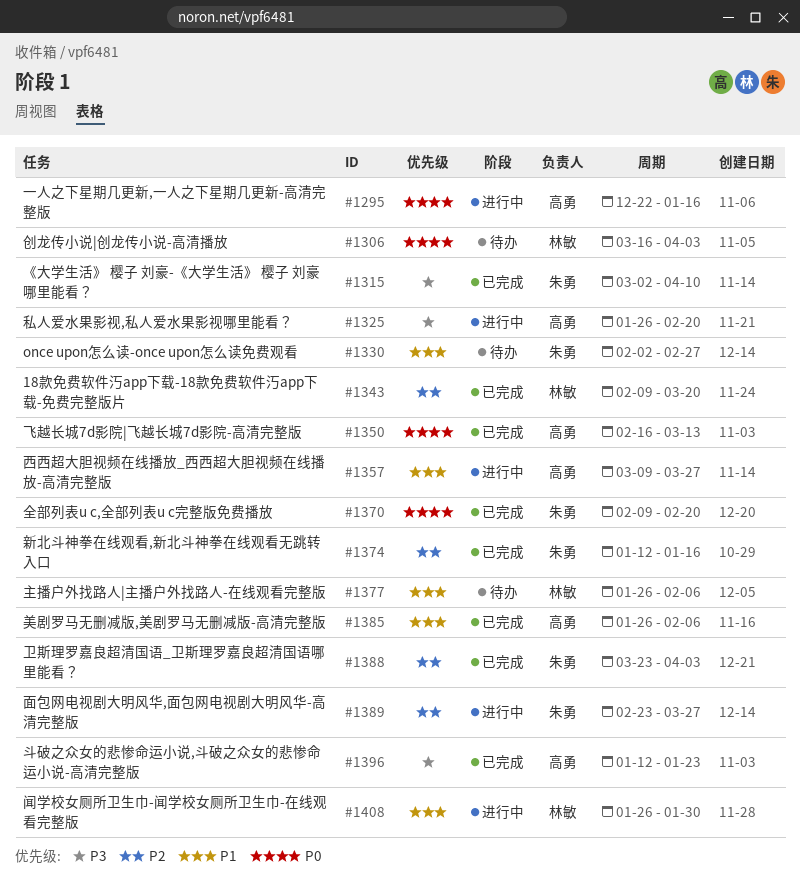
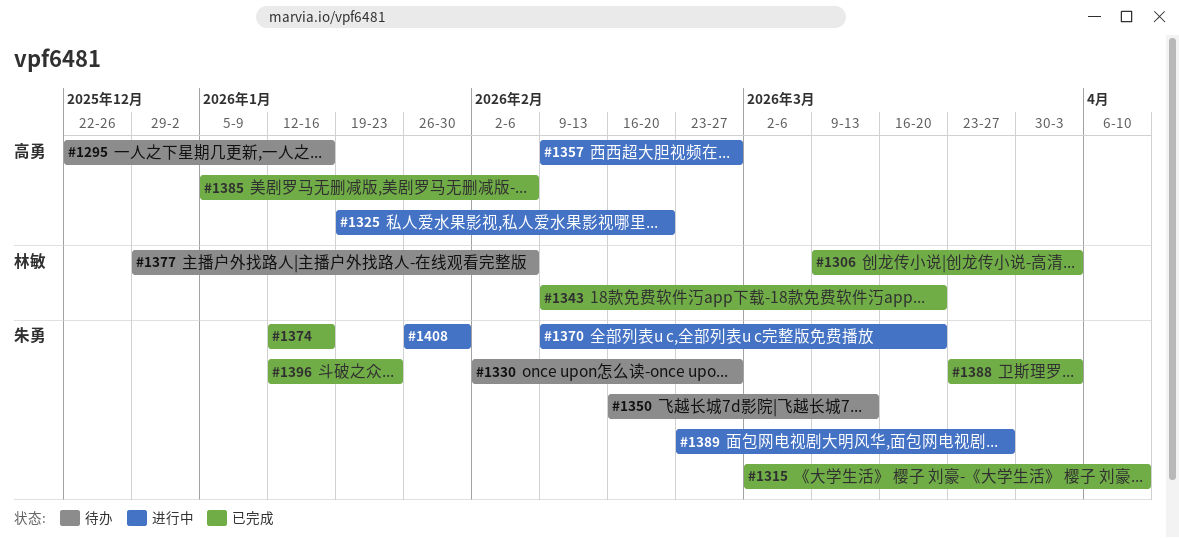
#1295, status: 进行中 -> 待办
#1306, status: 待办 -> 已完成
#1306, start: Mar 16 -> Mar 9
#1325, start: Jan 26 -> Jan 19
#1350, status: 已完成 -> 待办
#1350, owner: 高勇 -> 朱勇
#1357, start: Mar 9 -> Feb 9
#1357, due: Mar 27 -> Feb 27
#1370, status: 已完成 -> 进行中
#1370, due: Feb 20 -> Mar 20
#1377, start: Jan 26 -> Dec 29
#1385, start: Jan 26 -> Jan 5
#1396, owner: 高勇 -> 朱勇
#1408, owner: 林敏 -> 朱勇

